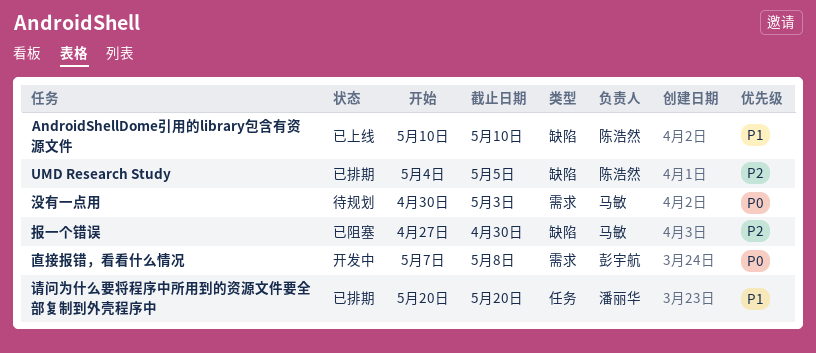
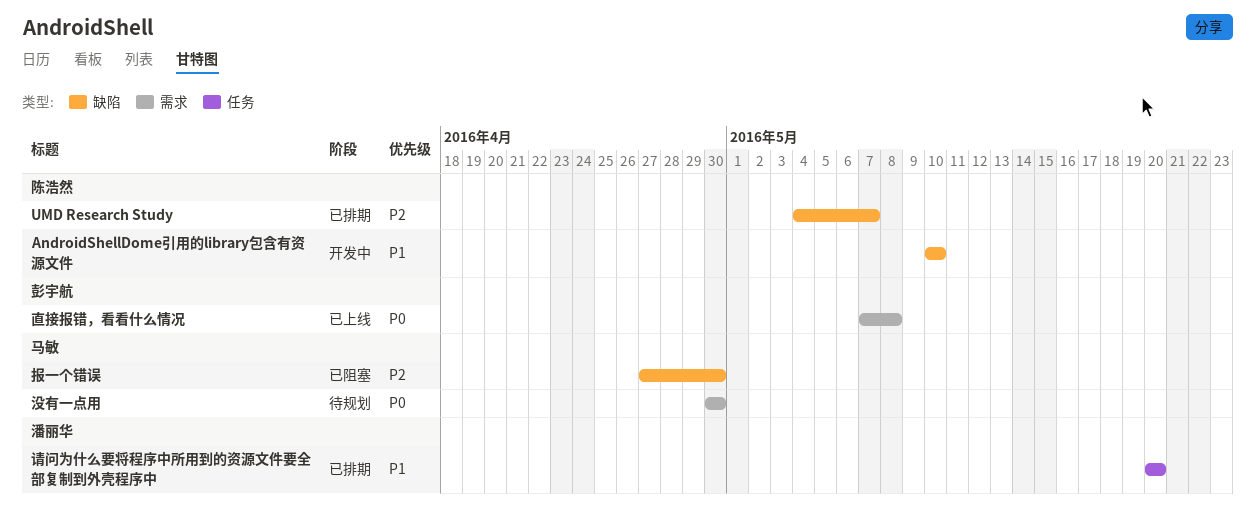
AndroidShellDome引用的library包含有资源文件, status: 已上线 -> 开发中
UMD Research Study, due: May 5 -> May 7
没有一点用, due: May 3 -> Apr 30
直接报错，看看什么情况, status: 开发中 -> 已上线

